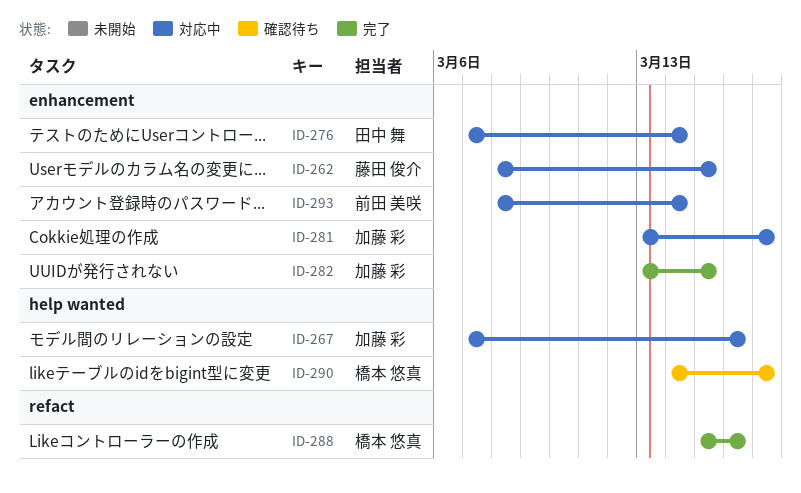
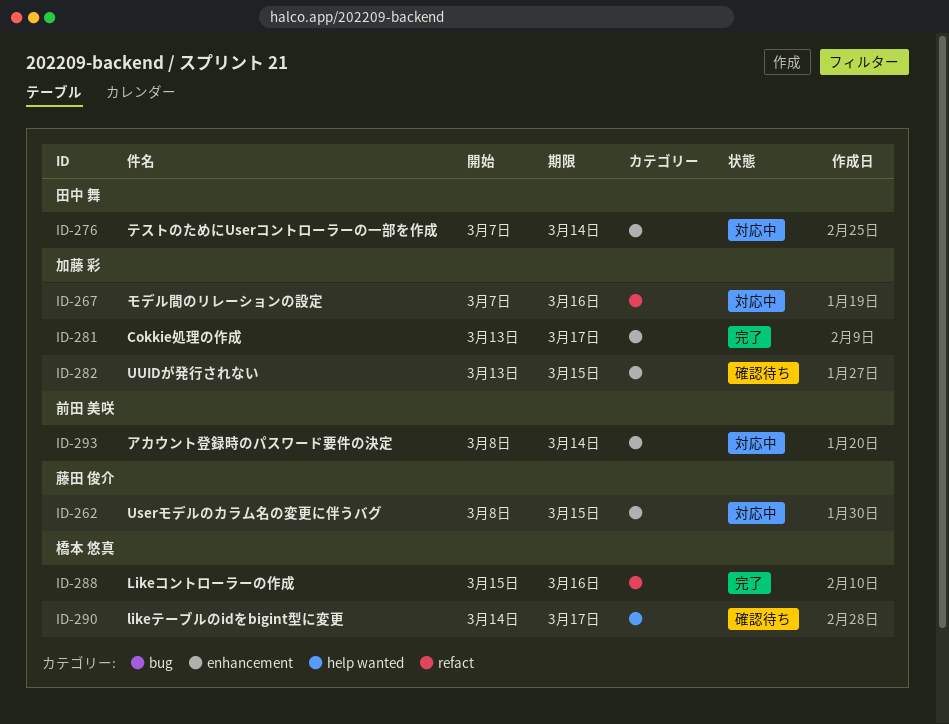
ID-267, label: help wanted -> refact
ID-281, status: 対応中 -> 完了
ID-282, status: 完了 -> 確認待ち

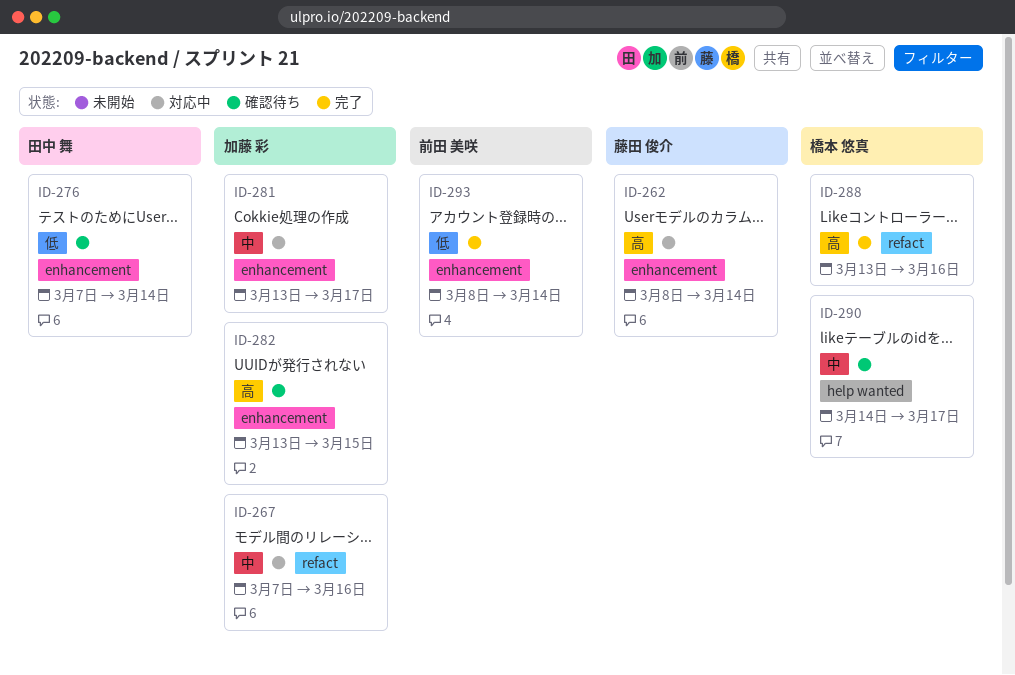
ID-262, due: Mar 15 -> Mar 14
ID-276, status: 対応中 -> 確認待ち
ID-281, status: 完了 -> 対応中
ID-288, start: Mar 15 -> Mar 13
ID-293, status: 対応中 -> 完了

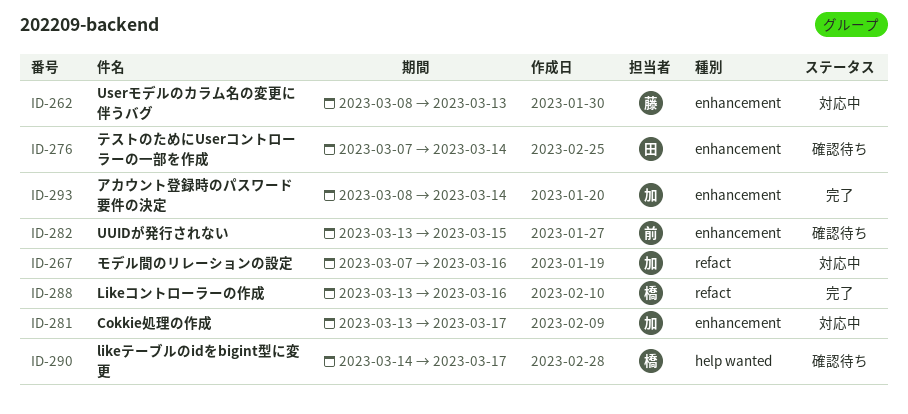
ID-262, due: Mar 14 -> Mar 13
ID-282, owner: 加藤 彩 -> 前田 美咲
ID-293, owner: 前田 美咲 -> 加藤 彩

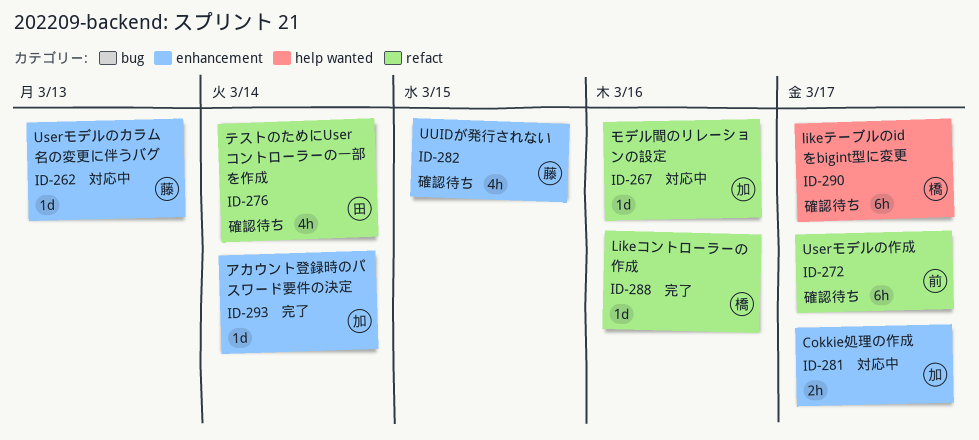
ID-272: none -> present
ID-276, label: enhancement -> refact
ID-282, owner: 前 -> 藤

